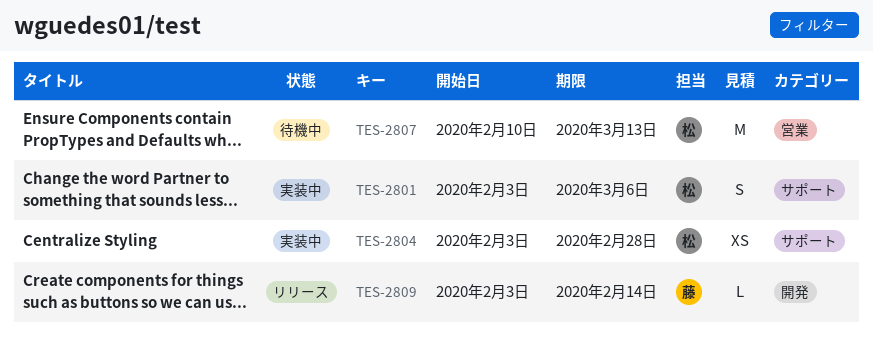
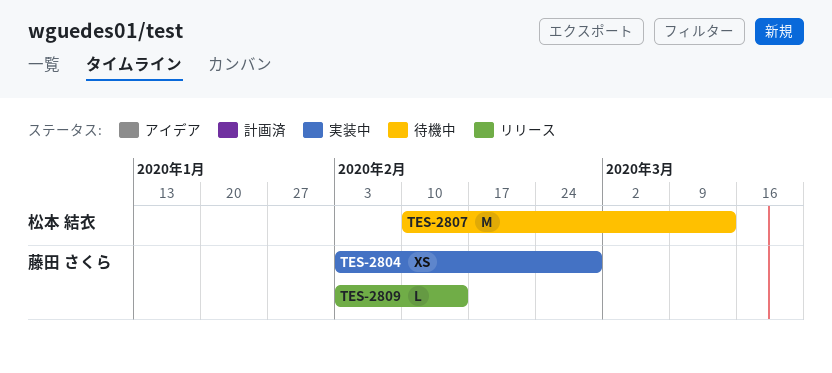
TES-2801: present -> none
TES-2804, owner: 松本 結衣 -> 藤田 さくら

